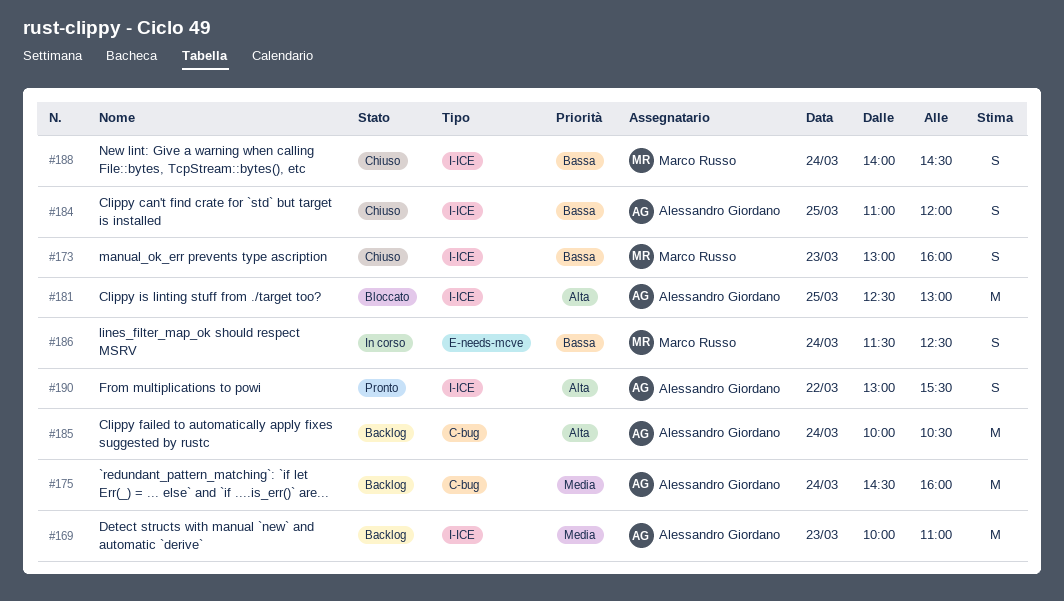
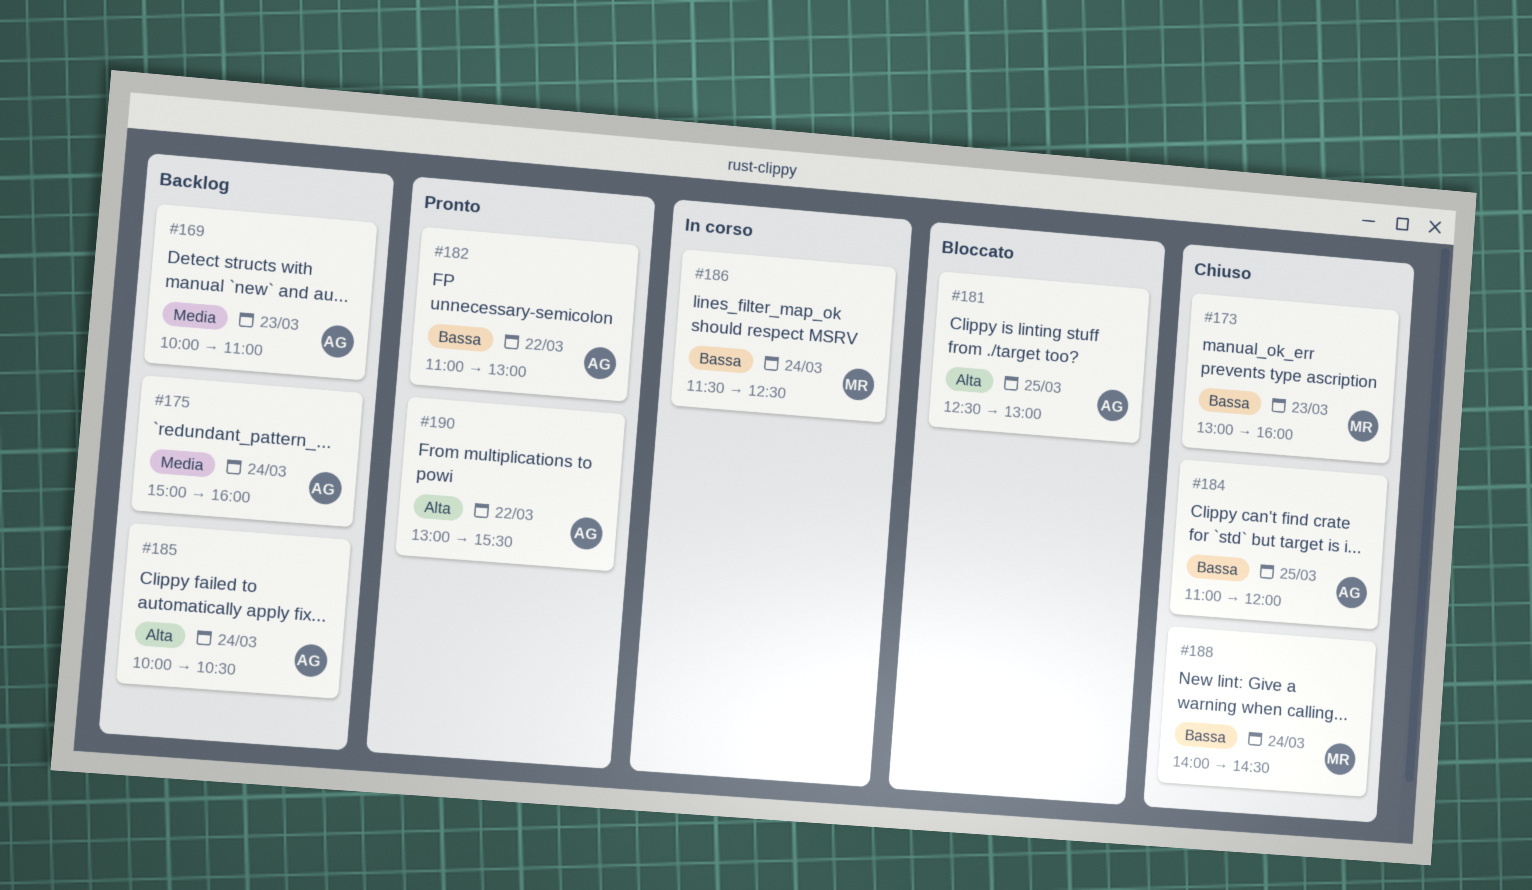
#175, begins: 14:30 -> 15:00
#182: none -> present

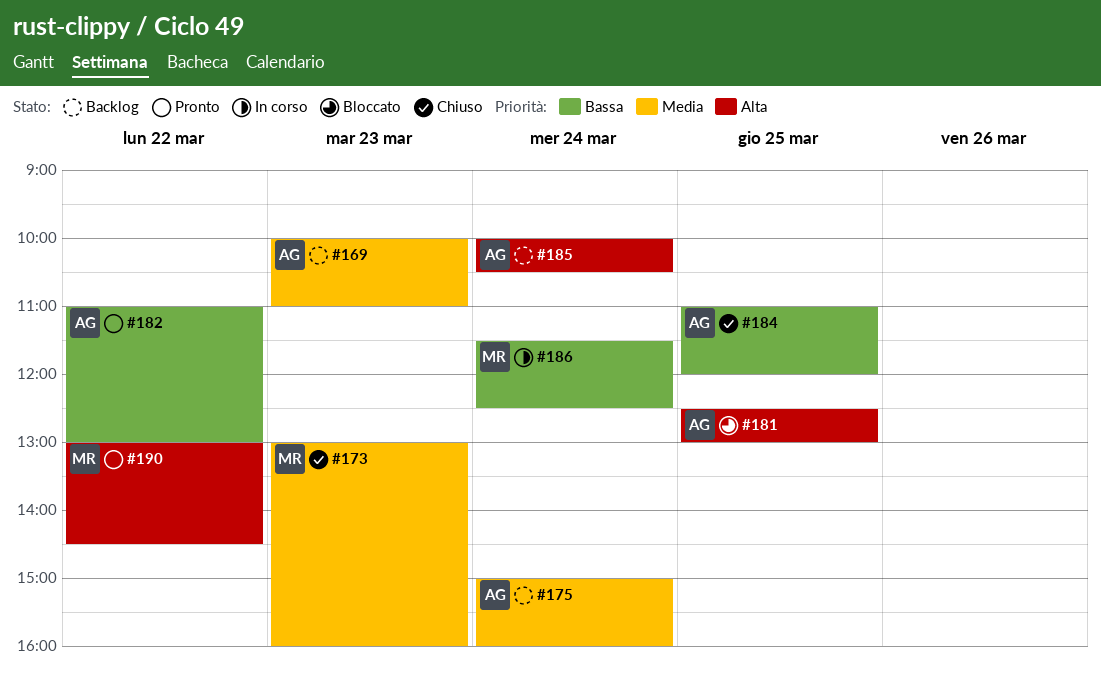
#173, priority: Bassa -> Media
#188: present -> none
#190, owner: AG -> MR
#190, ends: 15:30 -> 14:30

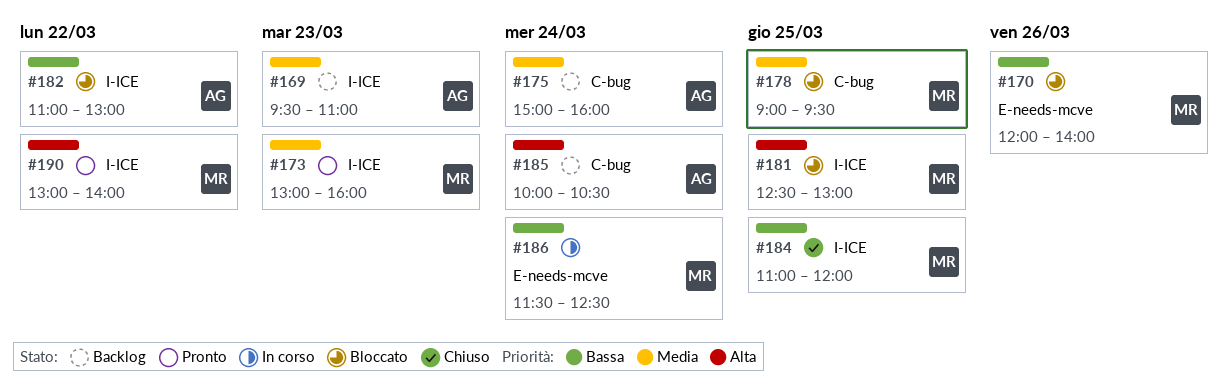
#169, begins: 10:00 -> 09:30
#170: none -> present
#173, status: Chiuso -> Pronto
#178: none -> present
#181, owner: AG -> MR
#182, status: Pronto -> Bloccato
#184, owner: AG -> MR
#190, ends: 14:30 -> 14:00

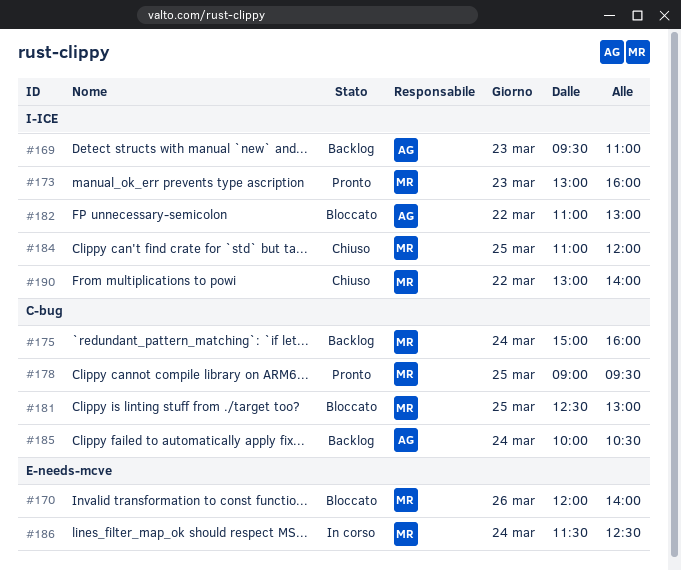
#175, owner: AG -> MR
#178, status: Bloccato -> Pronto
#181, label: I-ICE -> C-bug
#190, status: Pronto -> Chiuso

